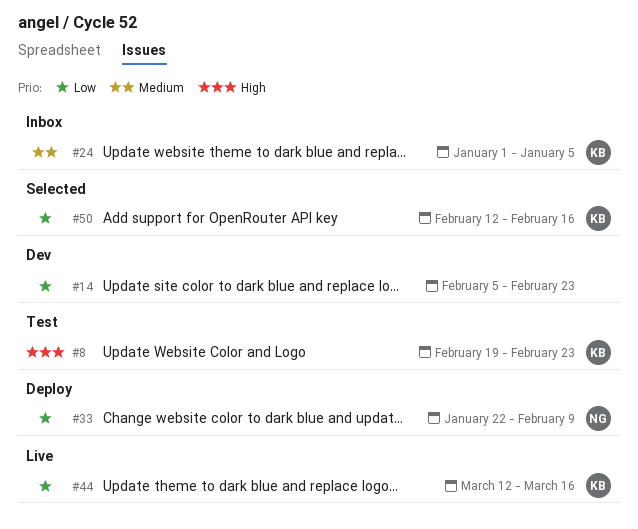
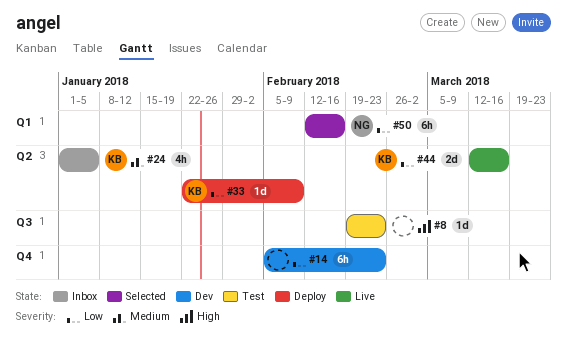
#8, owner: KB -> none
#33, owner: NG -> KB
#50, owner: KB -> NG

